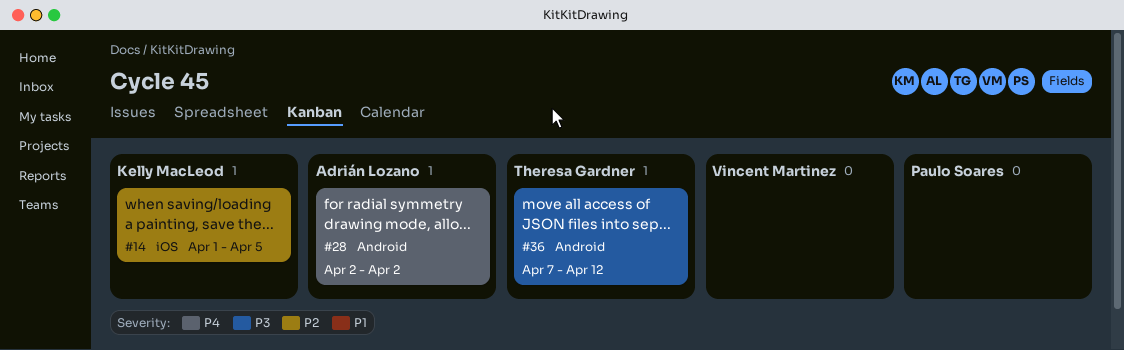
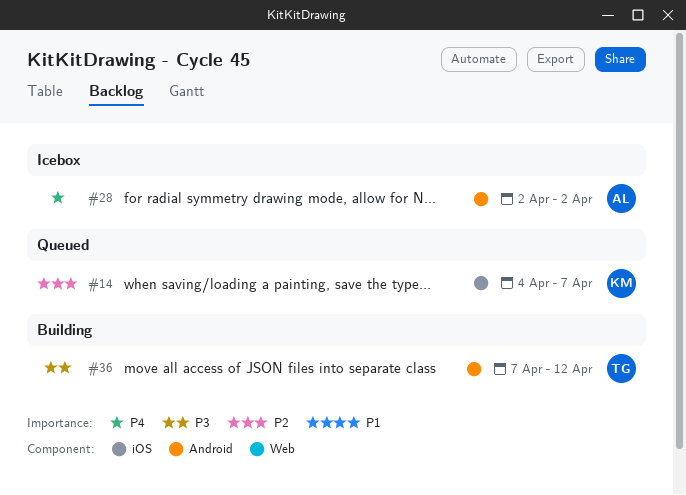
#14, start: Apr 1 -> Apr 4
#14, due: Apr 5 -> Apr 7

